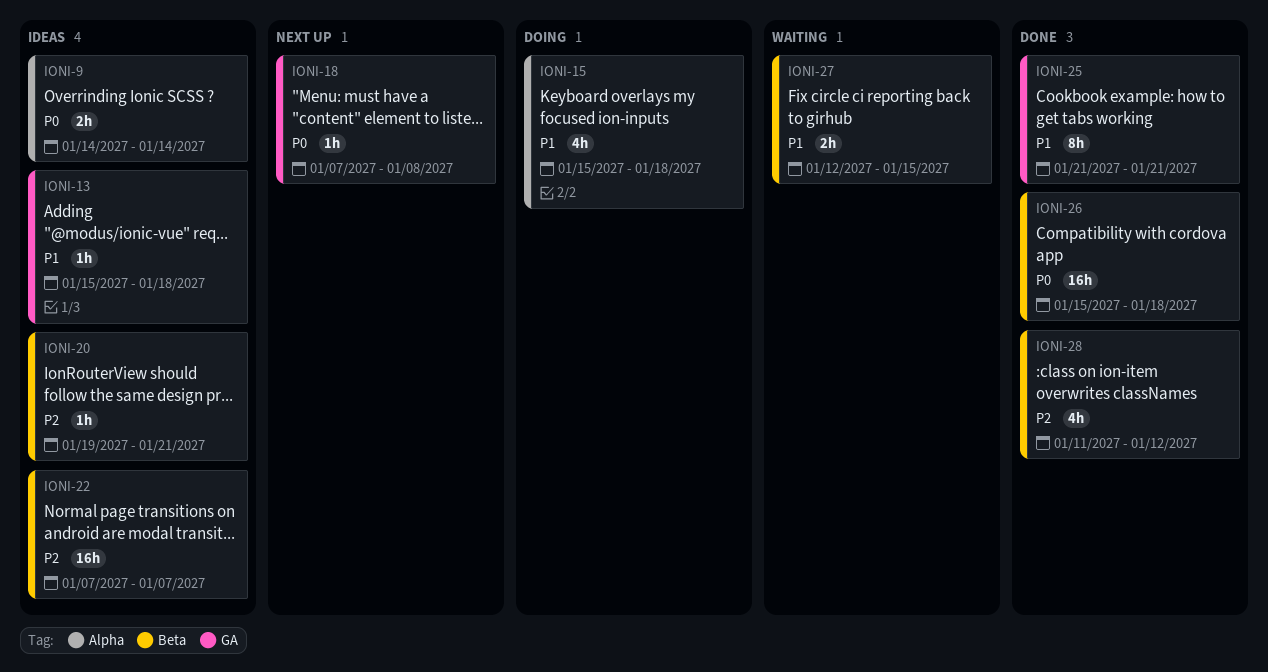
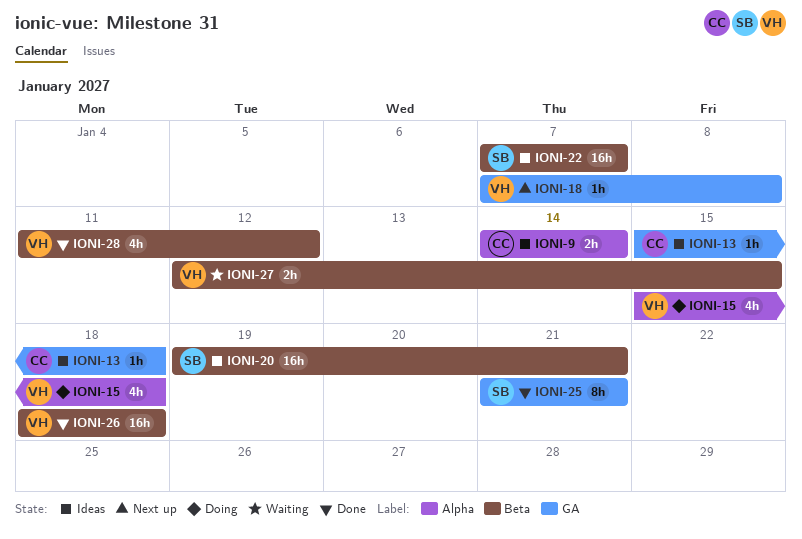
IONI-20, estimate: 1h -> 16h
IONI-26, start: Jan 15 -> Jan 18

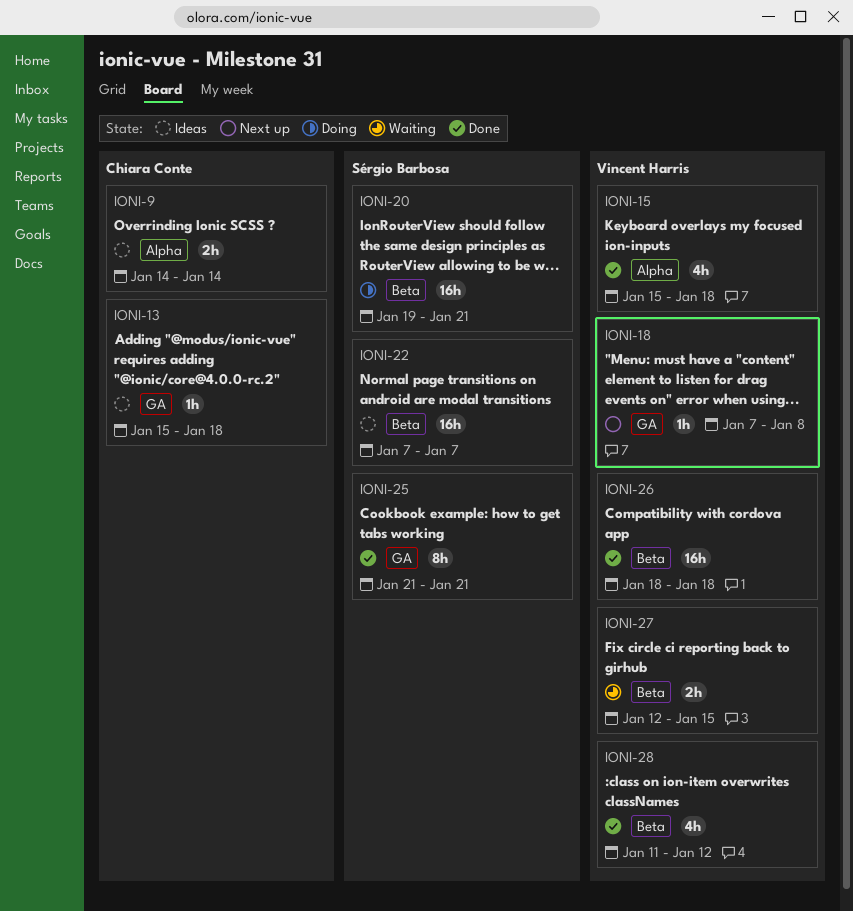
IONI-15, status: Doing -> Done
IONI-20, status: Ideas -> Doing

